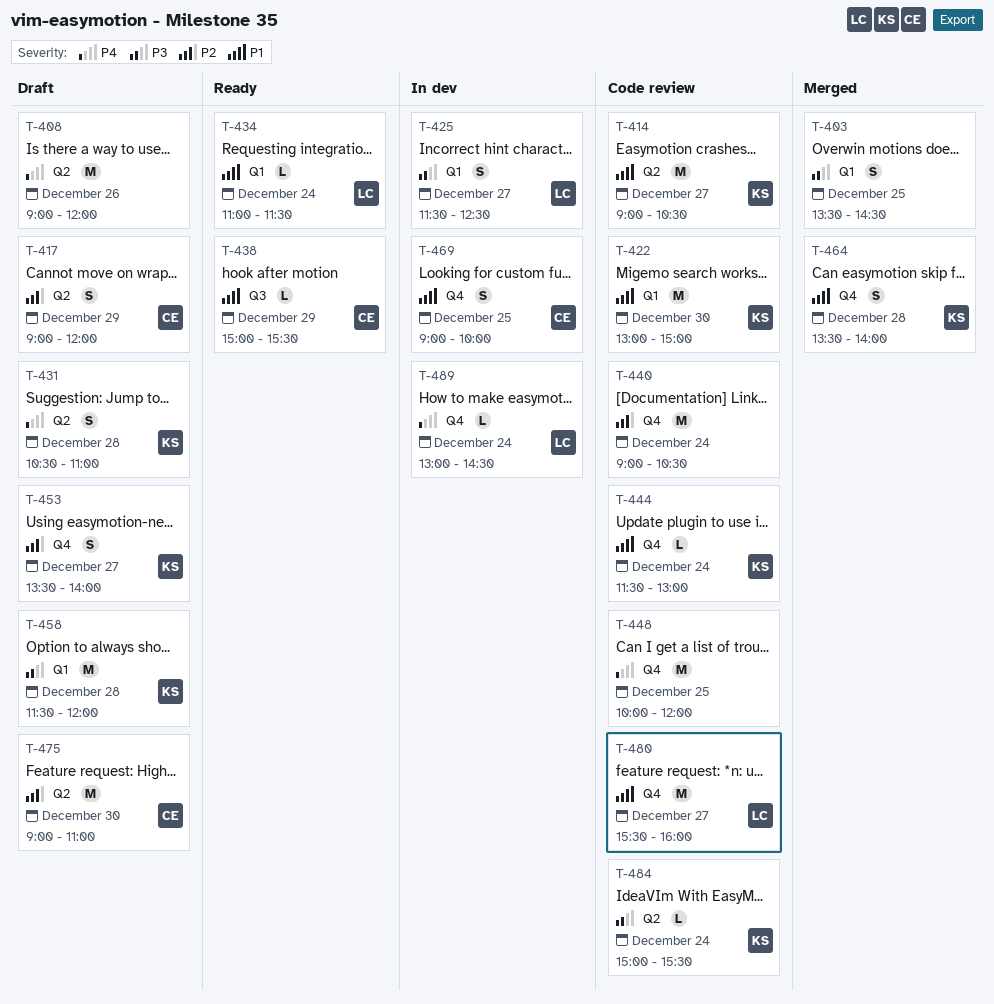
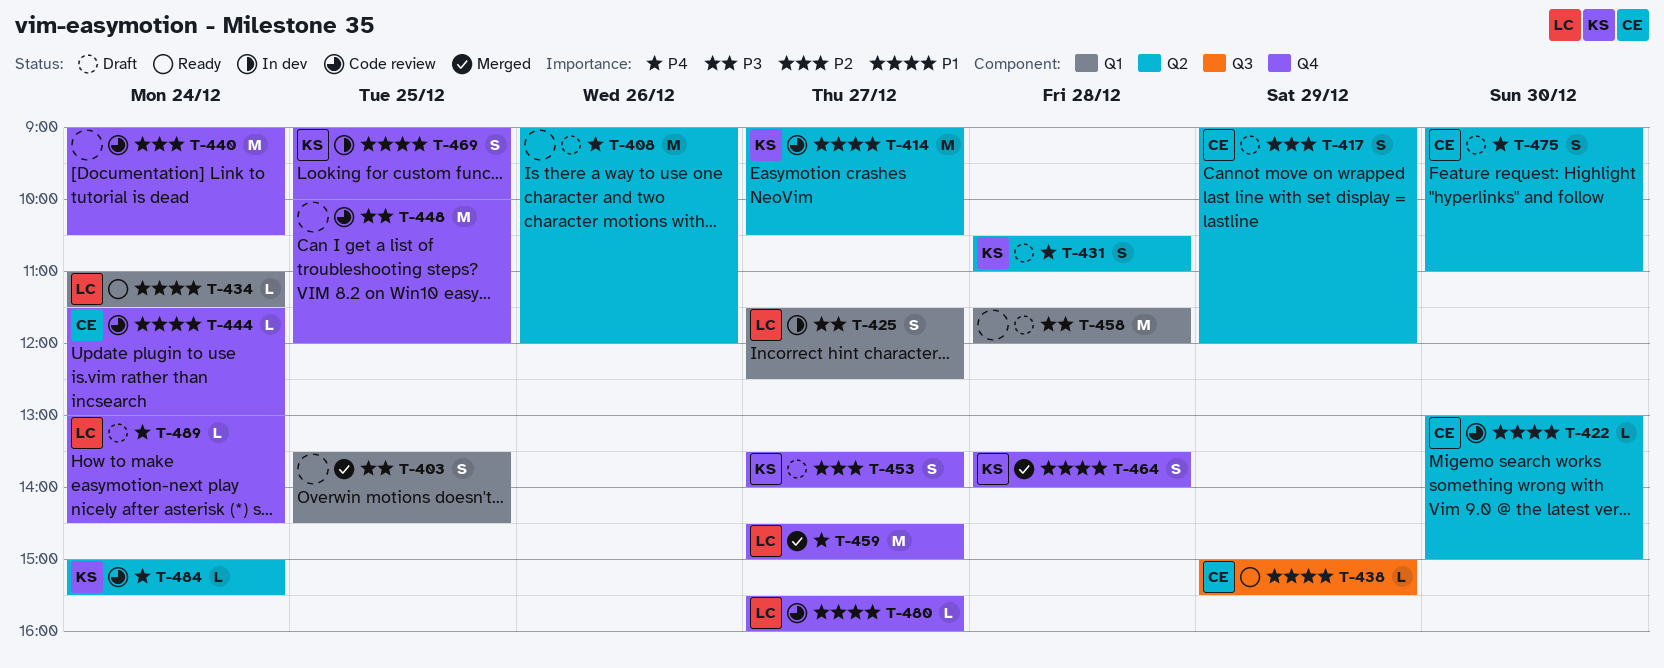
T-422, owner: KS -> CE
T-422, label: Q1 -> Q2
T-422, estimate: M -> L
T-444, owner: KS -> CE
T-448, priority: P4 -> P3
T-458, owner: KS -> none
T-459: none -> present
T-469, owner: CE -> KS
T-475, priority: P2 -> P4
T-475, estimate: M -> S
T-480, estimate: M -> L
T-484, priority: P3 -> P4
T-489, status: In dev -> Draft

